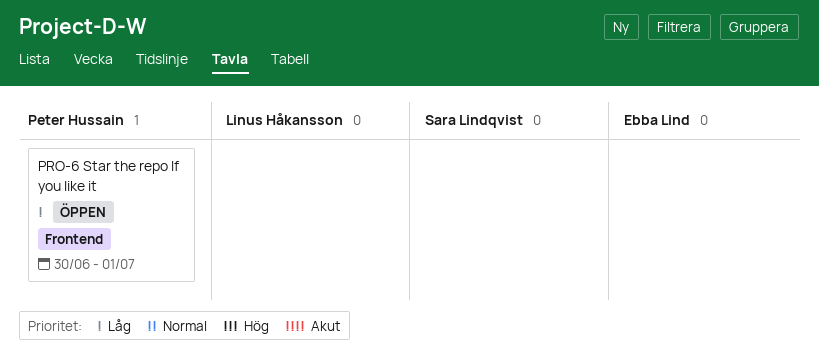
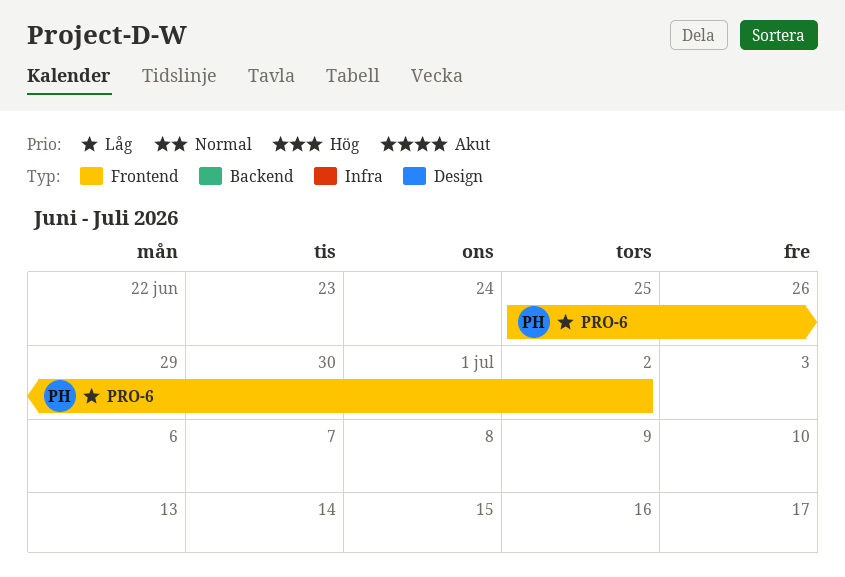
PRO-6, start: Jun 30 -> Jun 25
PRO-6, due: Jul 1 -> Jul 2

